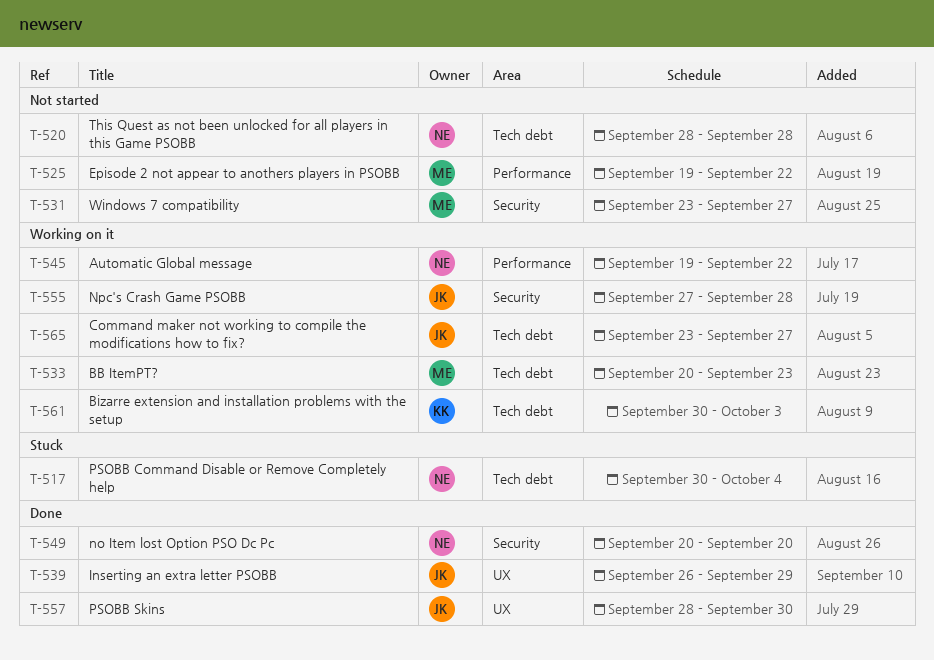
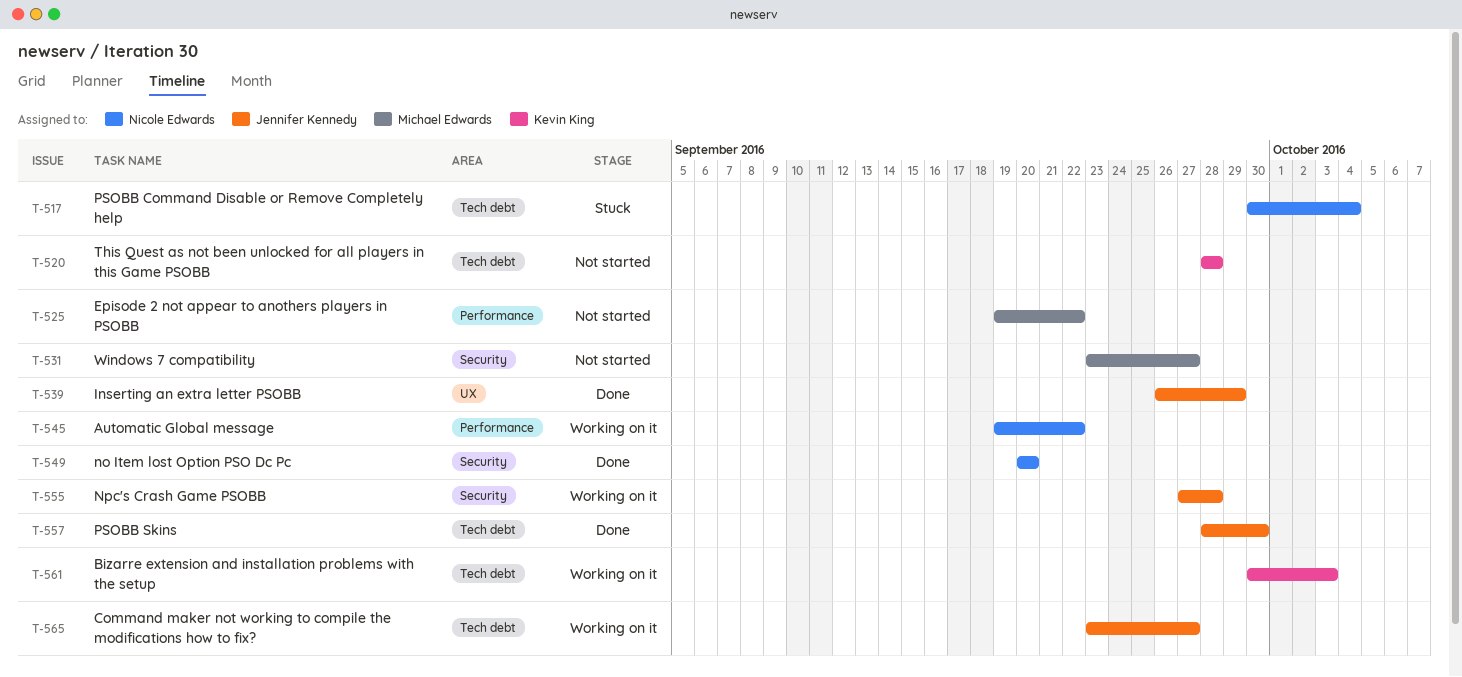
T-520, owner: Nicole Edwards -> Kevin King
T-533: present -> none
T-557, label: UX -> Tech debt

